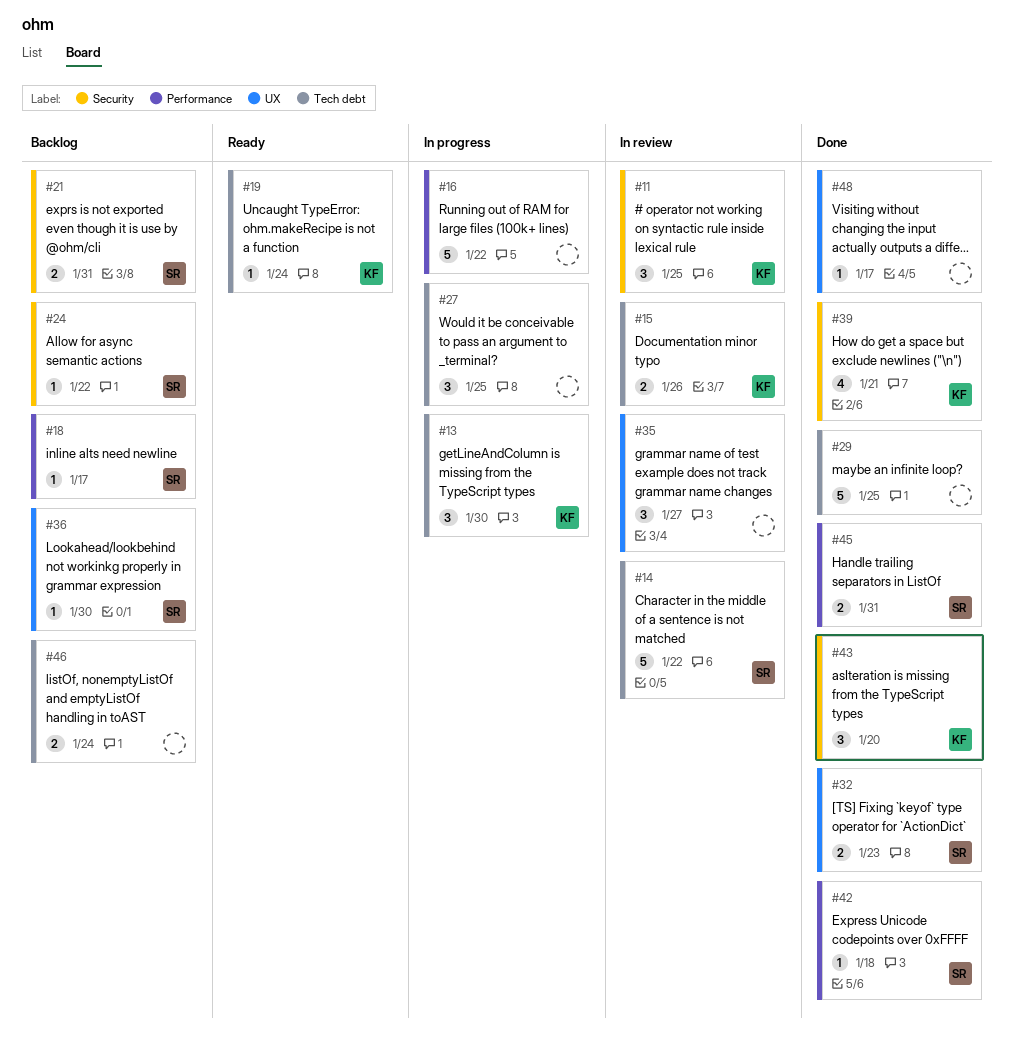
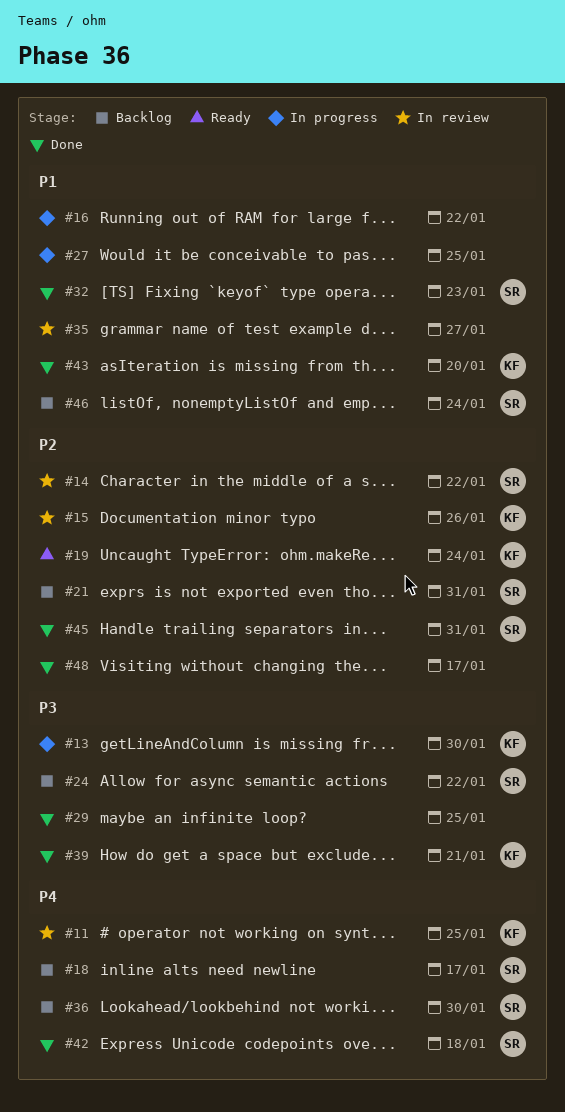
#46, owner: none -> SR

